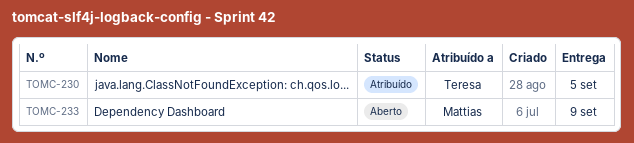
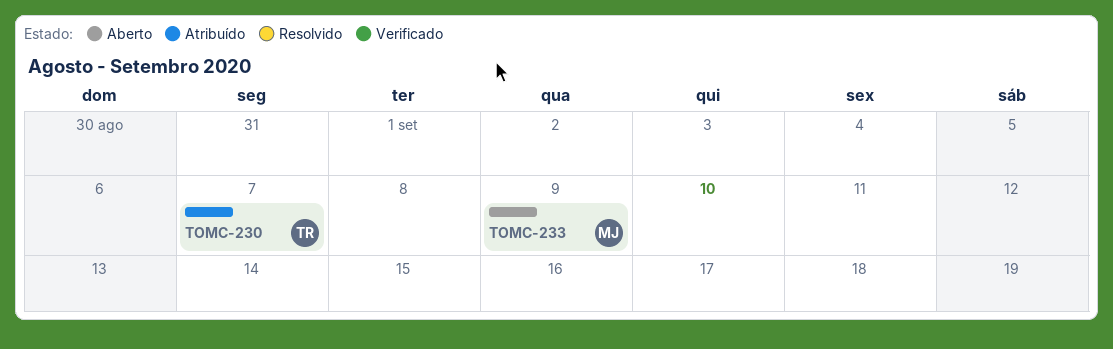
TOMC-230, due: Sep 5 -> Sep 7

